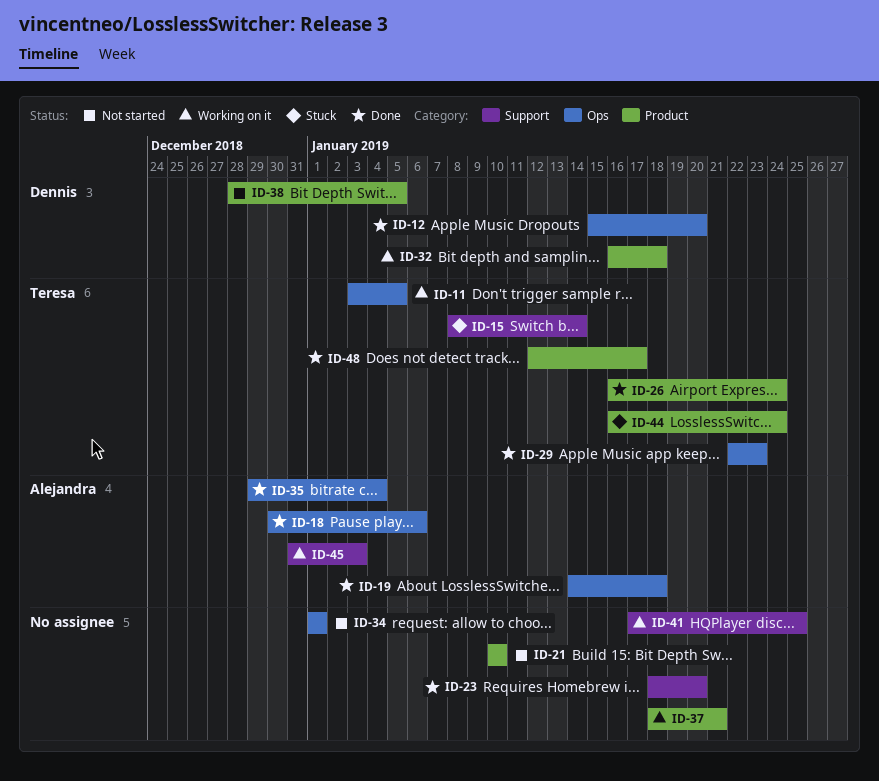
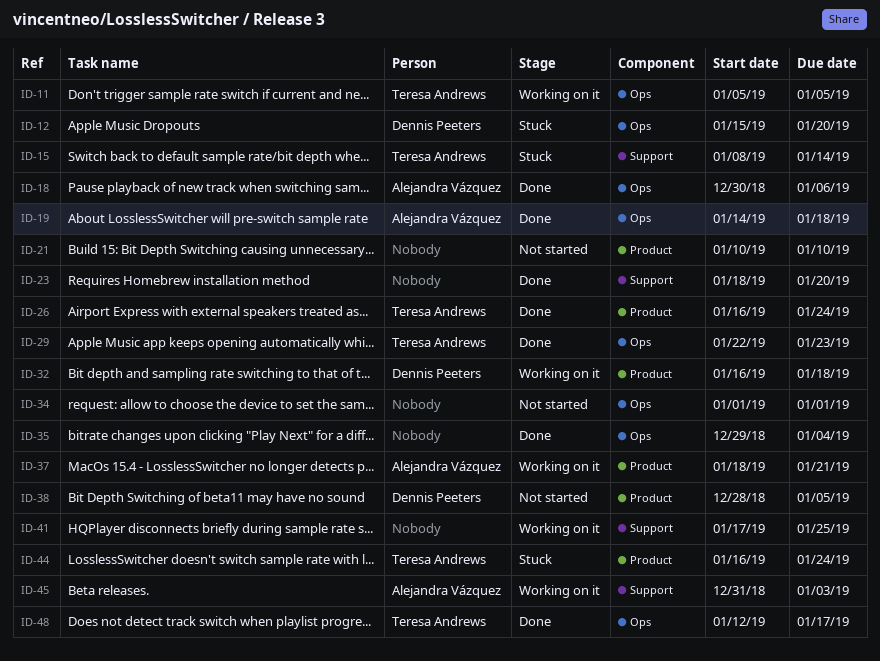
ID-11, start: Jan 3 -> Jan 5
ID-12, status: Done -> Stuck
ID-35, owner: Alejandra Vázquez -> none
ID-37, owner: none -> Alejandra Vázquez
ID-48, label: Product -> Ops

